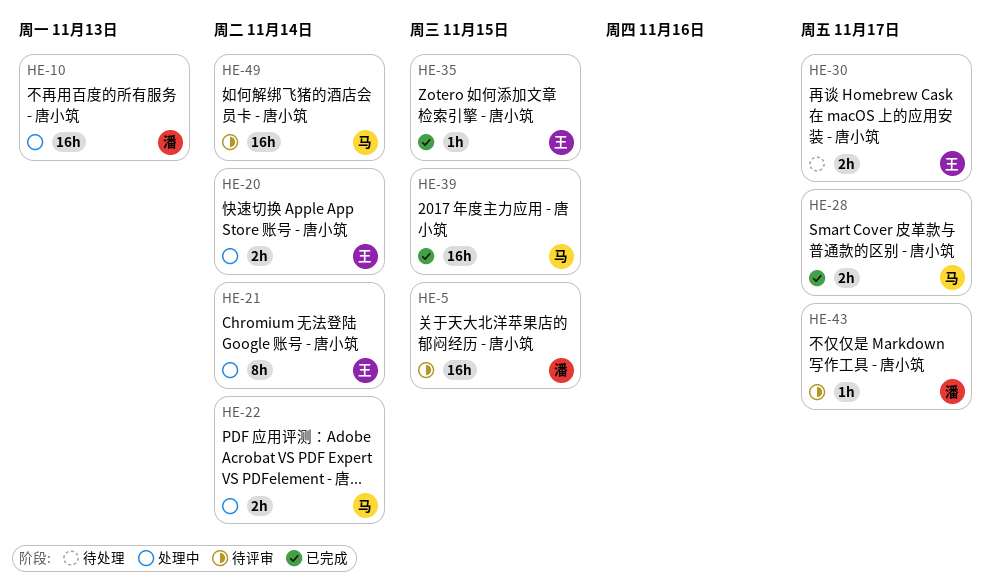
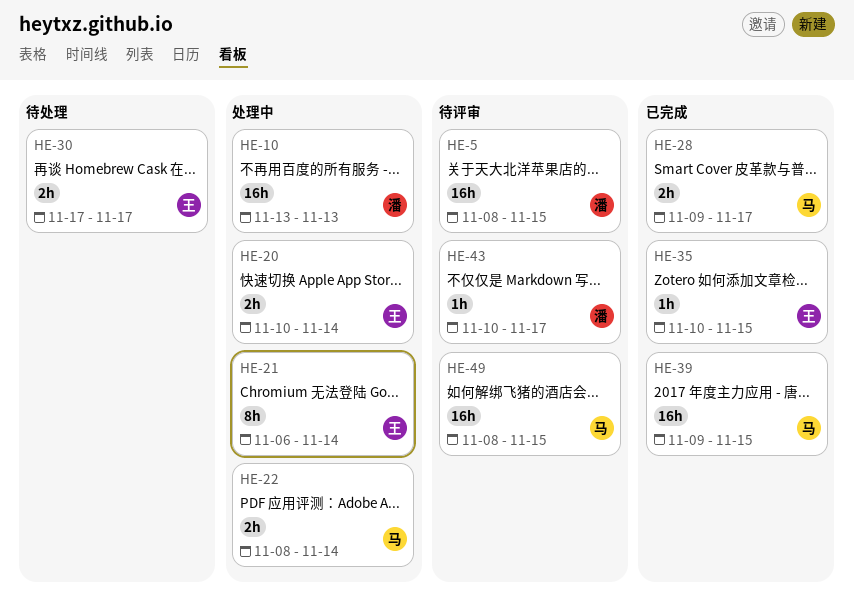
HE-49, due: Nov 14 -> Nov 15

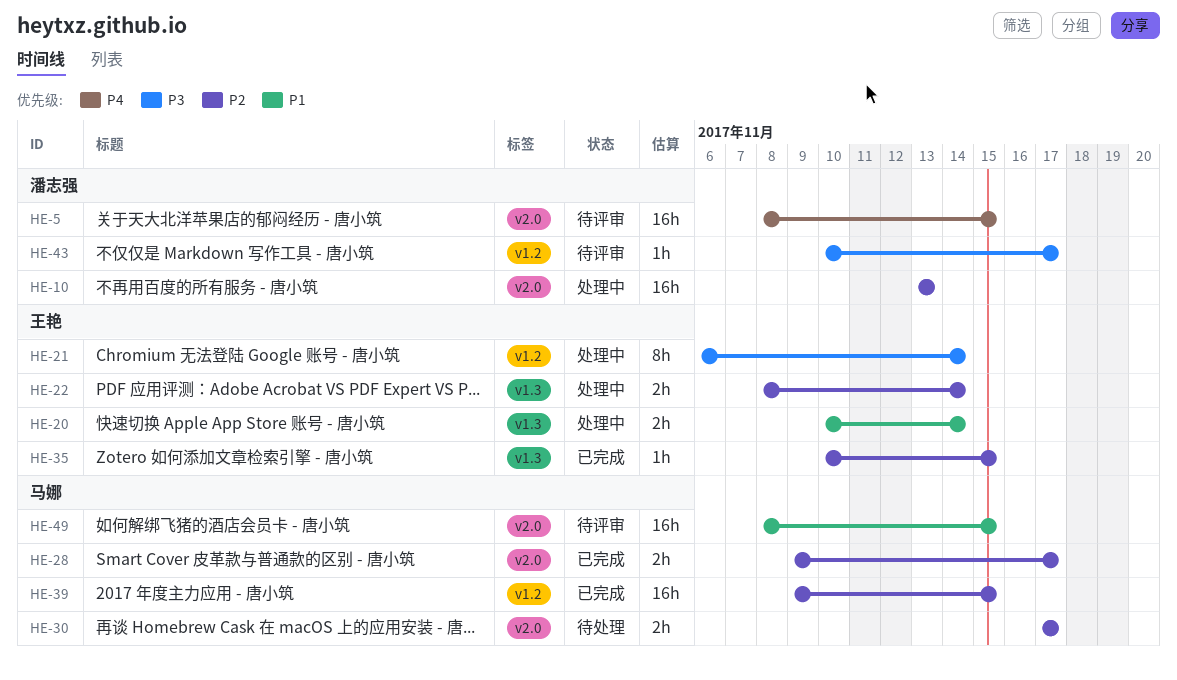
HE-22, owner: 马娜 -> 王艳
HE-30, owner: 王艳 -> 马娜

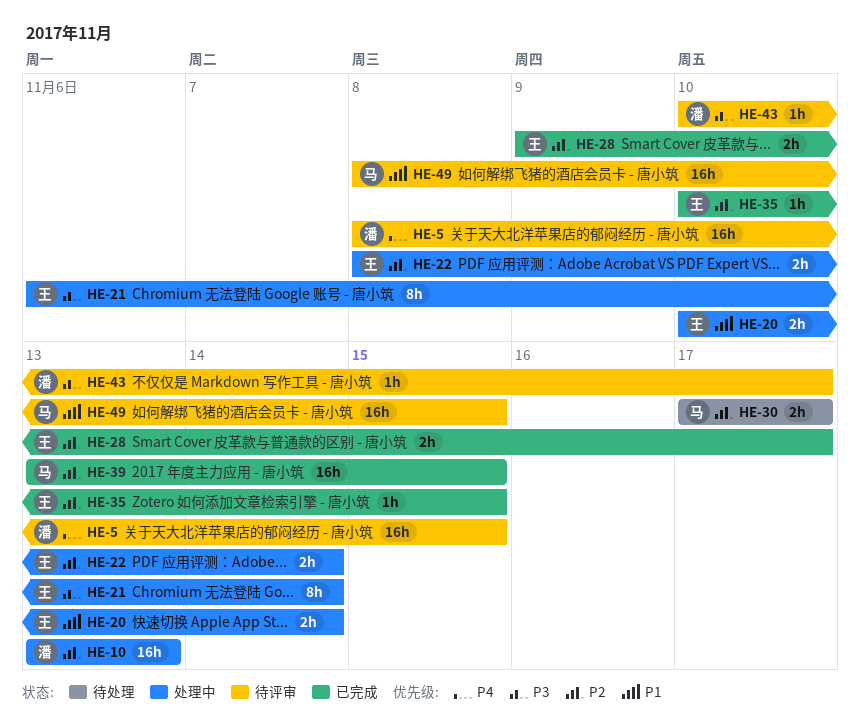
HE-28, owner: 马娜 -> 王艳
HE-39, start: Nov 9 -> Nov 13

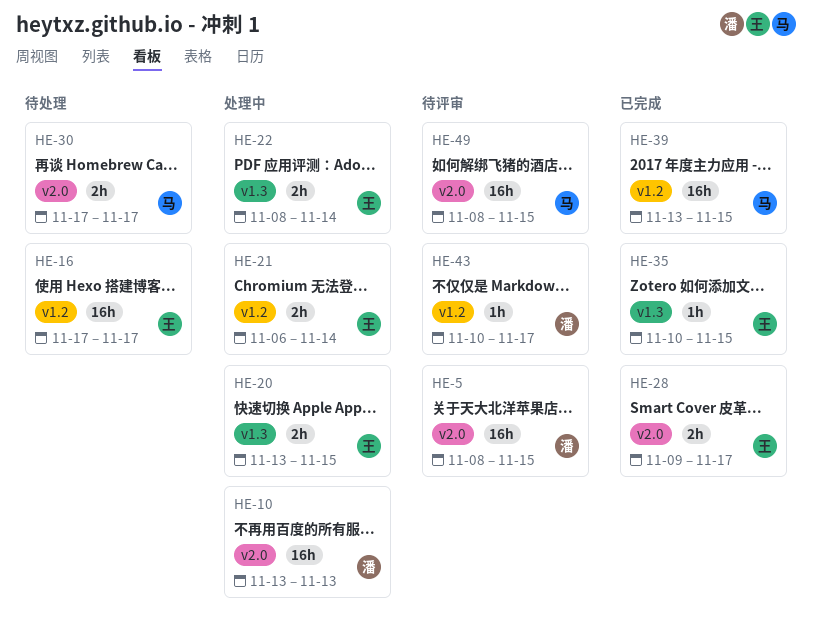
HE-16: none -> present
HE-20, start: Nov 10 -> Nov 13
HE-20, due: Nov 14 -> Nov 15
HE-21, estimate: 8h -> 2h

